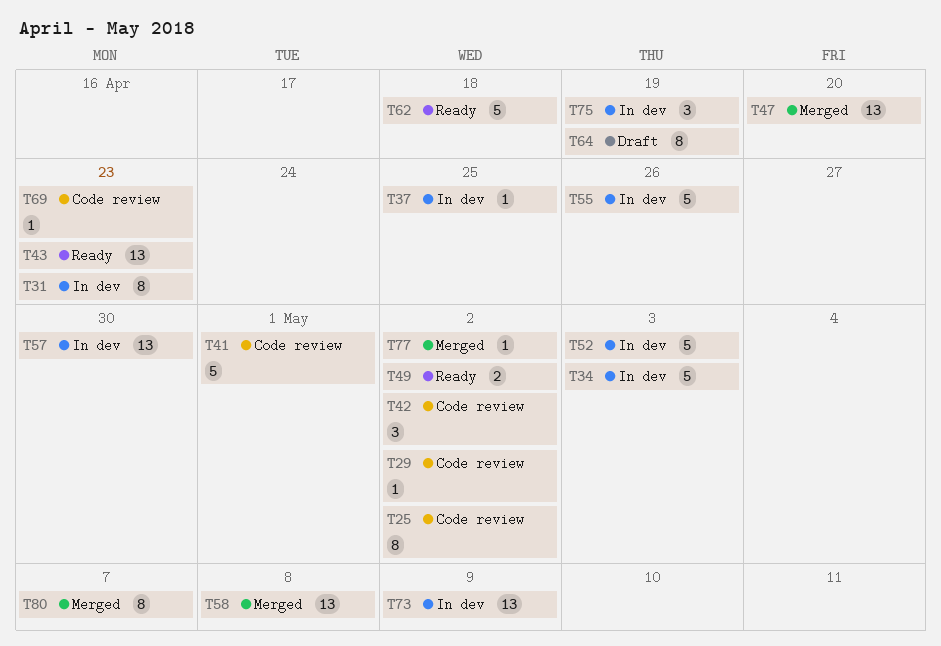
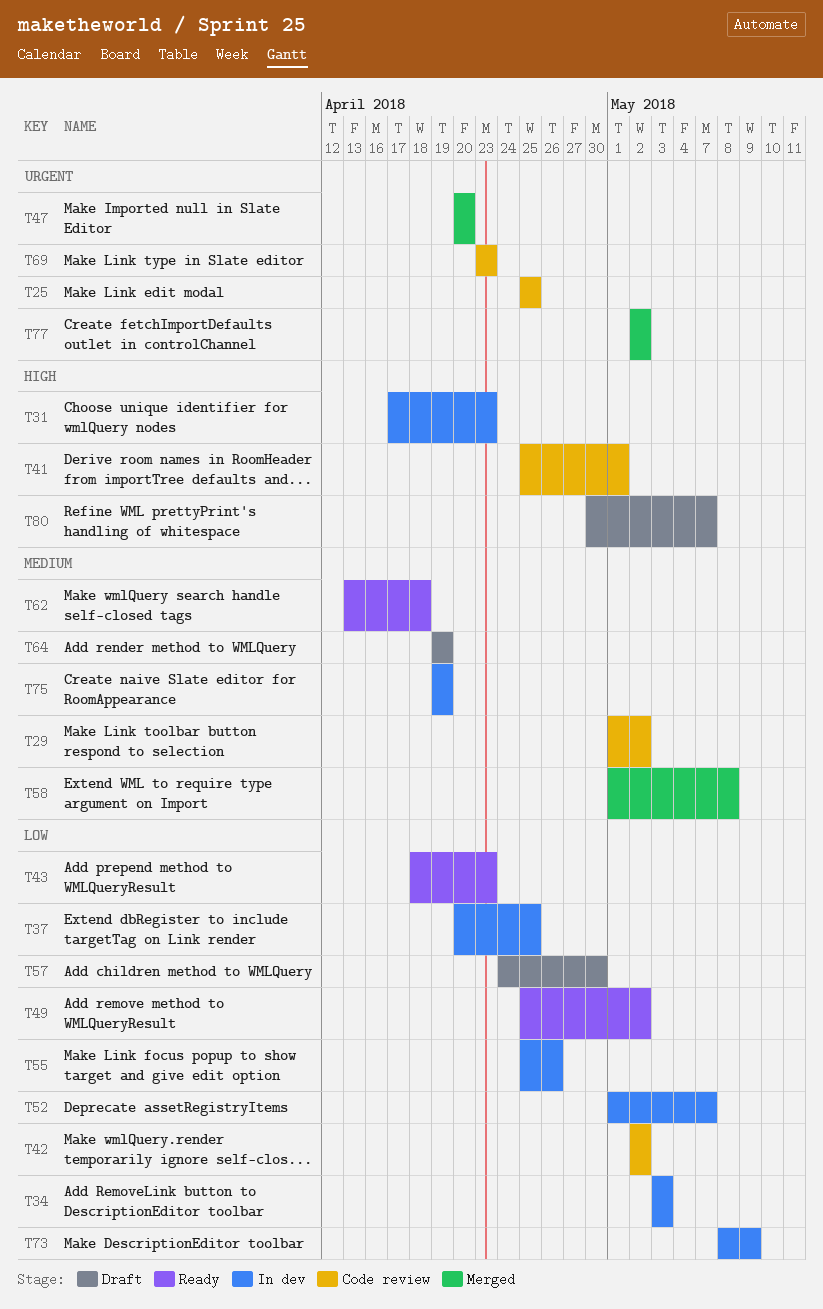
T25, due: May 2 -> Apr 25
T52, due: May 3 -> May 7
T57, status: In dev -> Draft
T80, status: Merged -> Draft

